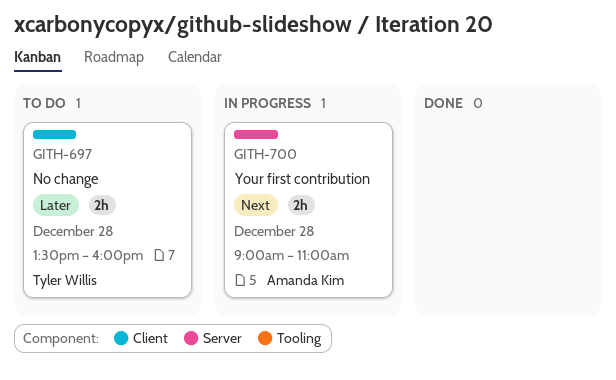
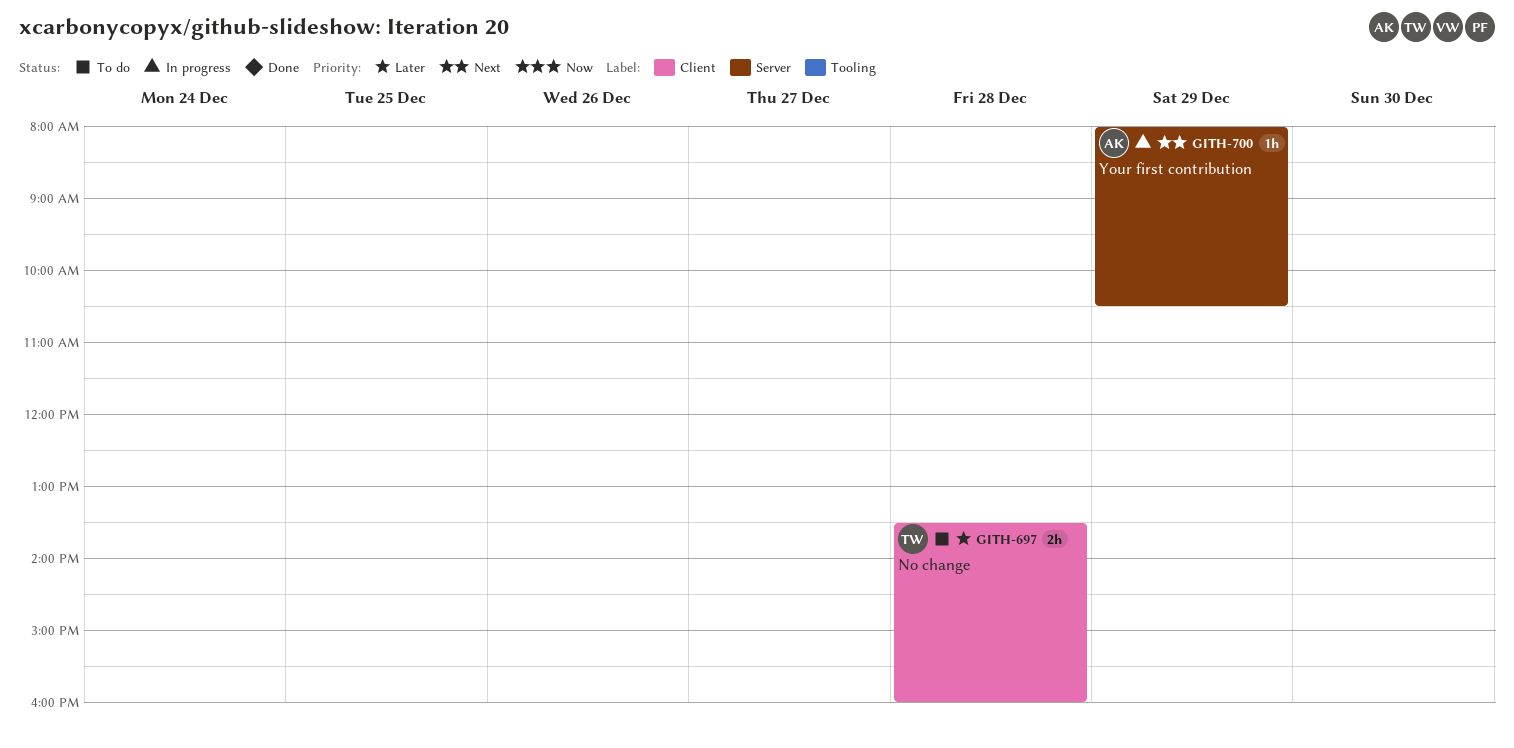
GITH-700, estimate: 2h -> 1h
GITH-700, day: Dec 28 -> Dec 29
GITH-700, begins: 09:00 -> 08:00
GITH-700, ends: 11:00 -> 10:30

